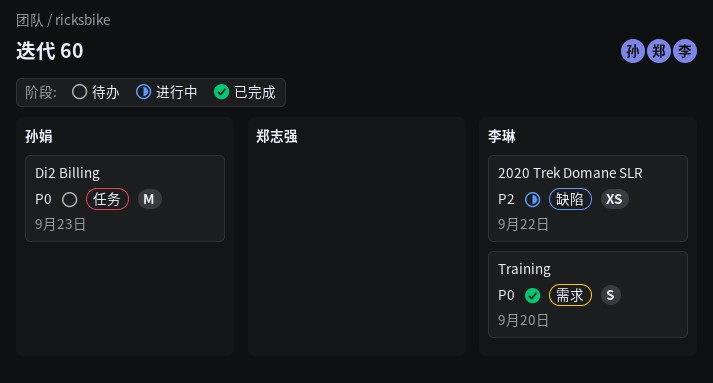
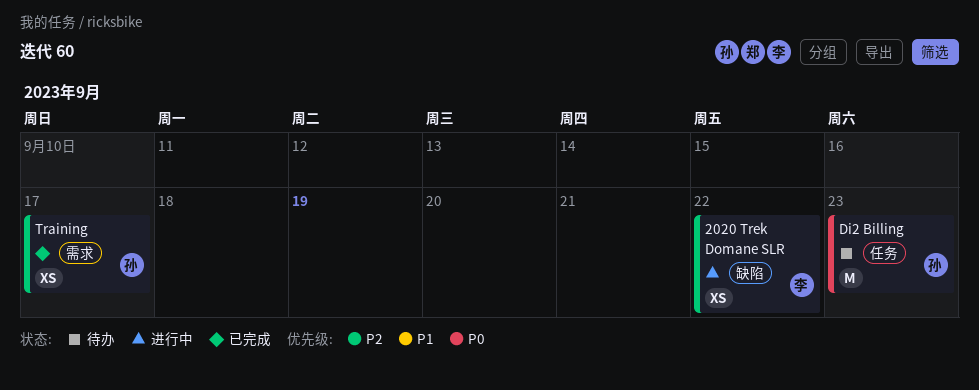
Training, owner: 李琳 -> 孙娟
Training, priority: P0 -> P2
Training, estimate: S -> XS
Training, due: Sep 20 -> Sep 17

